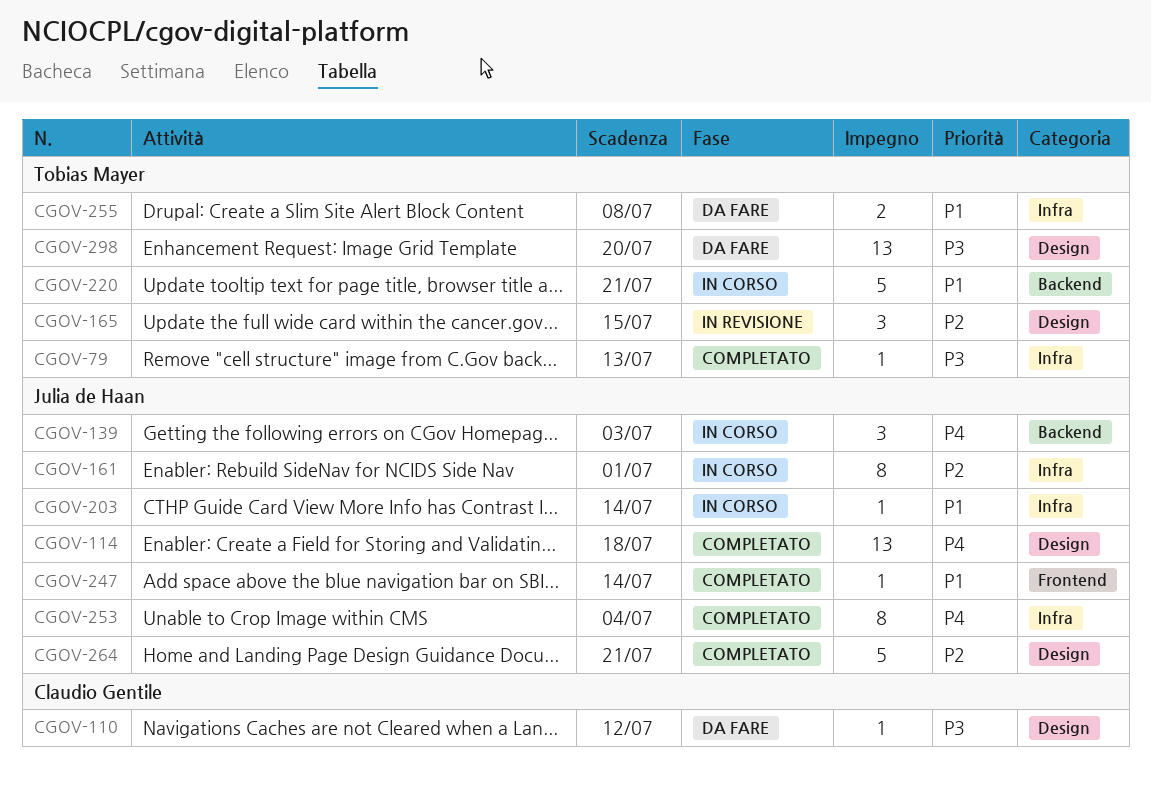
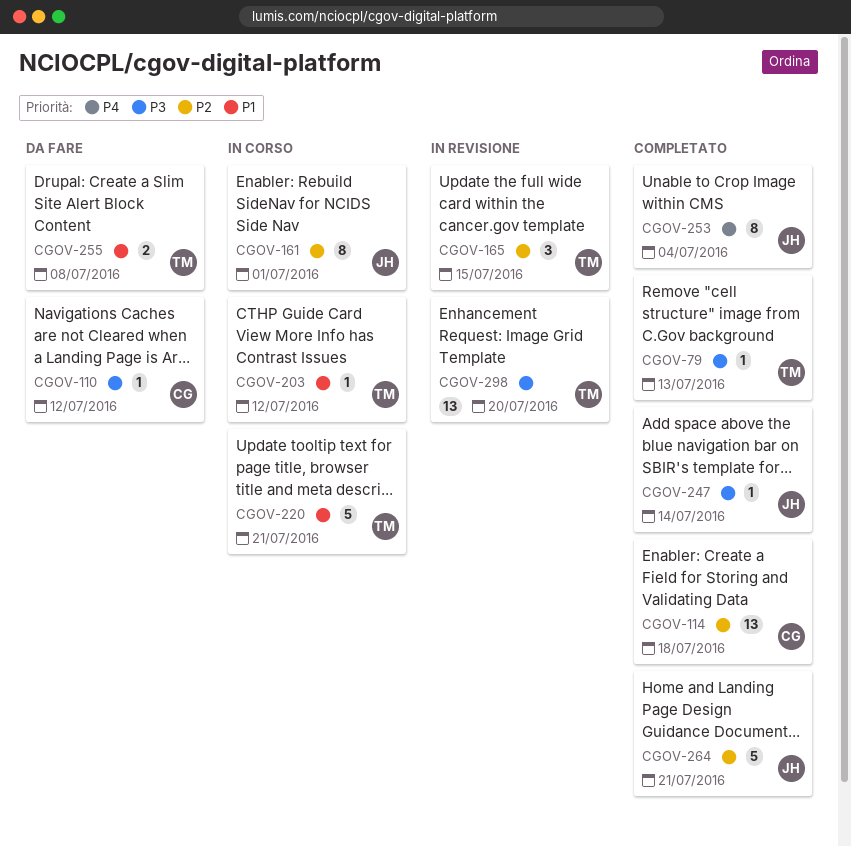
CGOV-114, owner: Julia de Haan -> Claudio Gentile
CGOV-114, priority: P4 -> P2
CGOV-139: present -> none
CGOV-203, owner: Julia de Haan -> Tobias Mayer
CGOV-203, due: Jul 14 -> Jul 12
CGOV-247, priority: P1 -> P3
CGOV-298, status: Da fare -> In revisione

